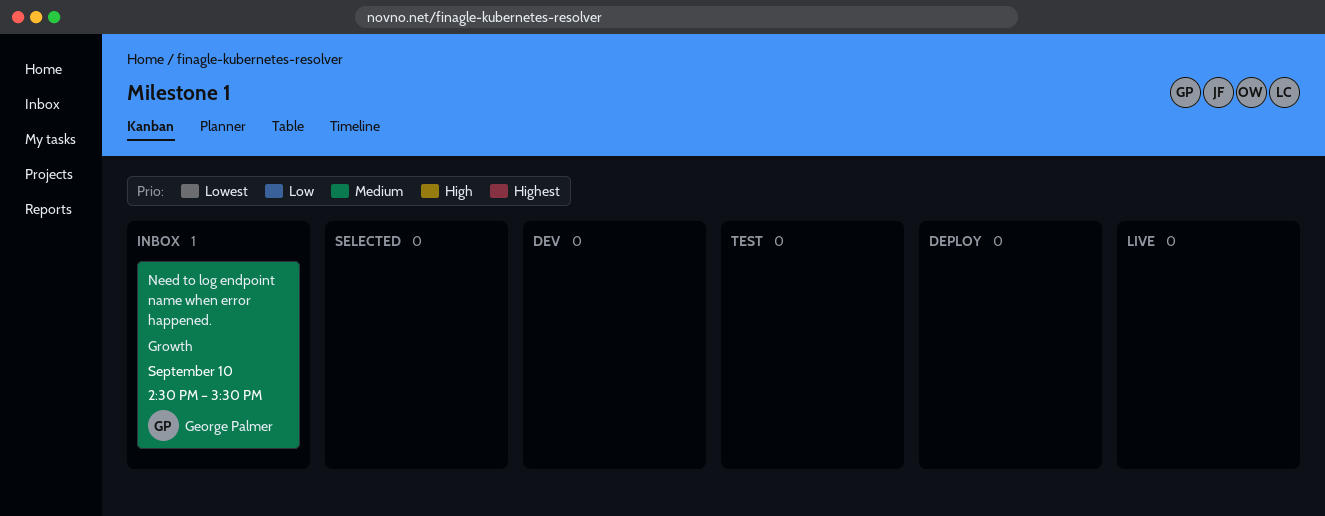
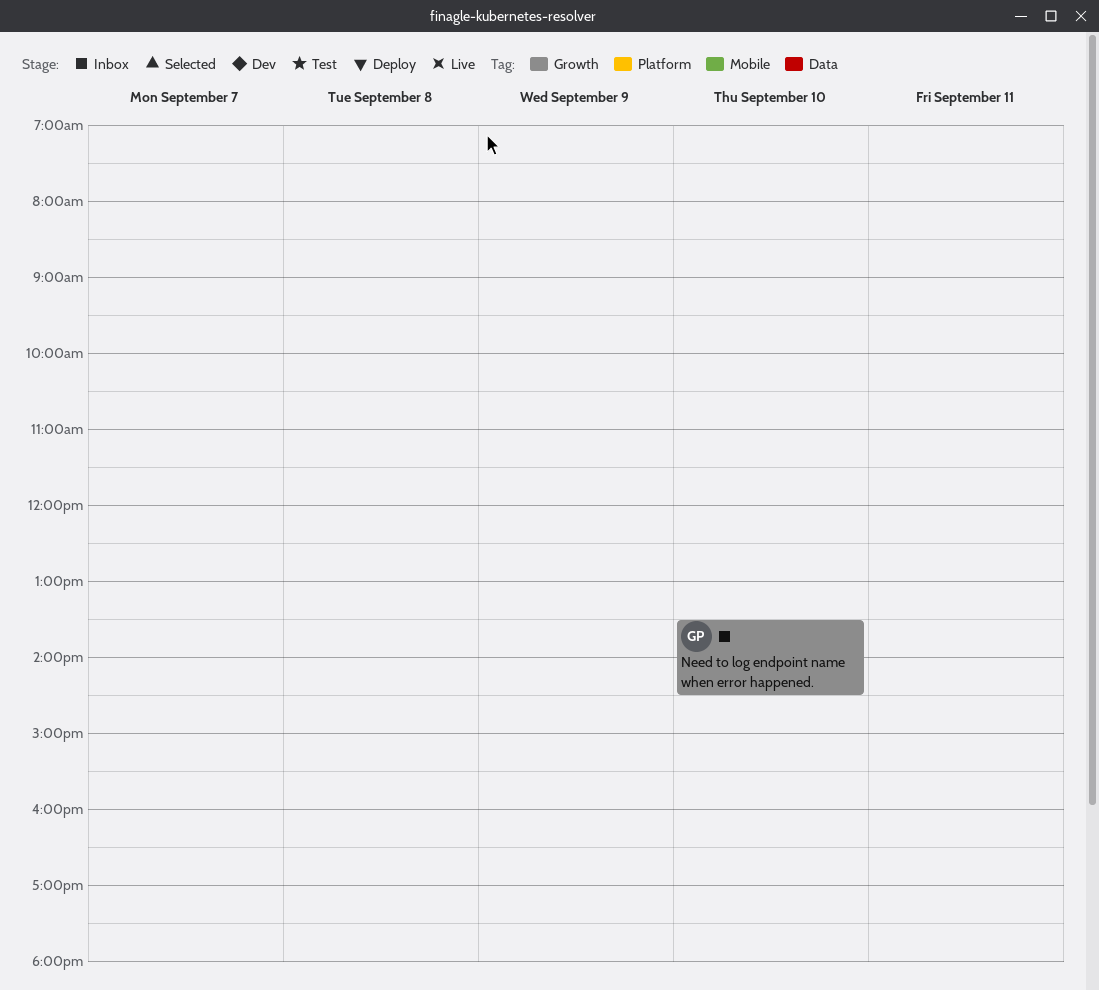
Need to log endpoint name when error happened., begins: 14:30 -> 13:30
Need to log endpoint name when error happened., ends: 15:30 -> 14:30

